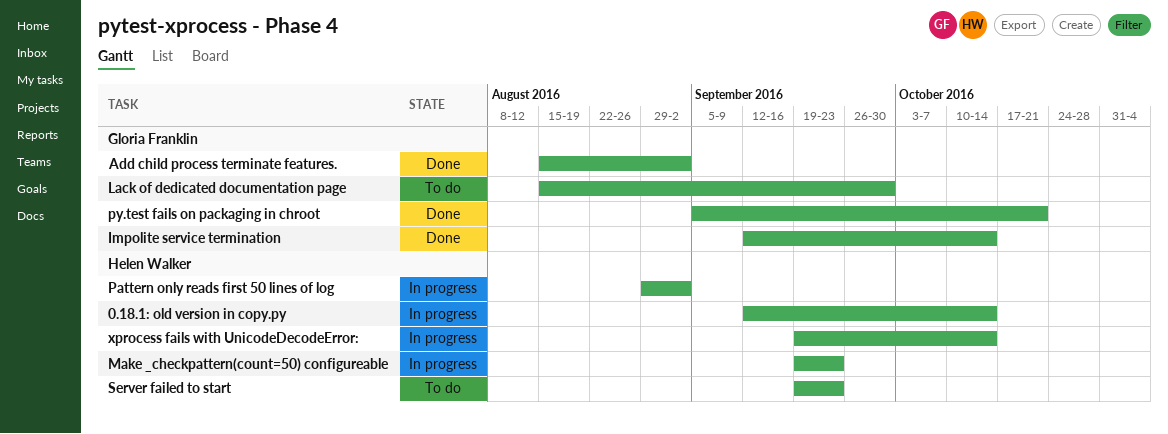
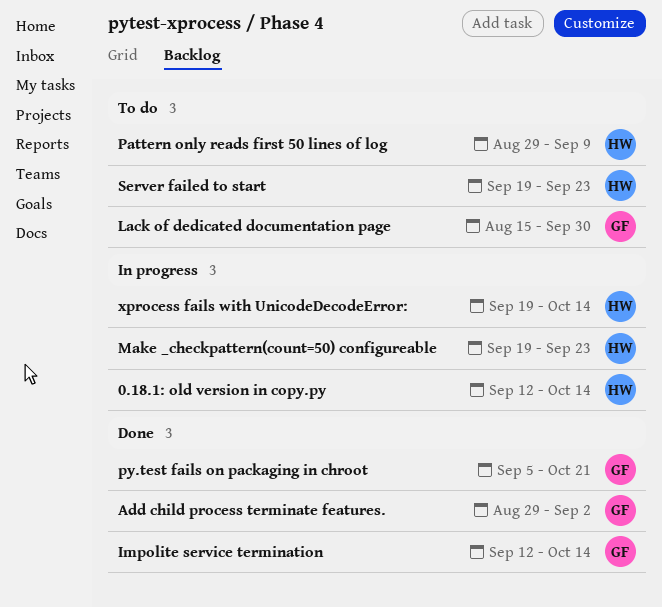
Add child process terminate features., start: Aug 15 -> Aug 29
Pattern only reads first 50 lines of log, status: In progress -> To do
Pattern only reads first 50 lines of log, due: Sep 2 -> Sep 9

